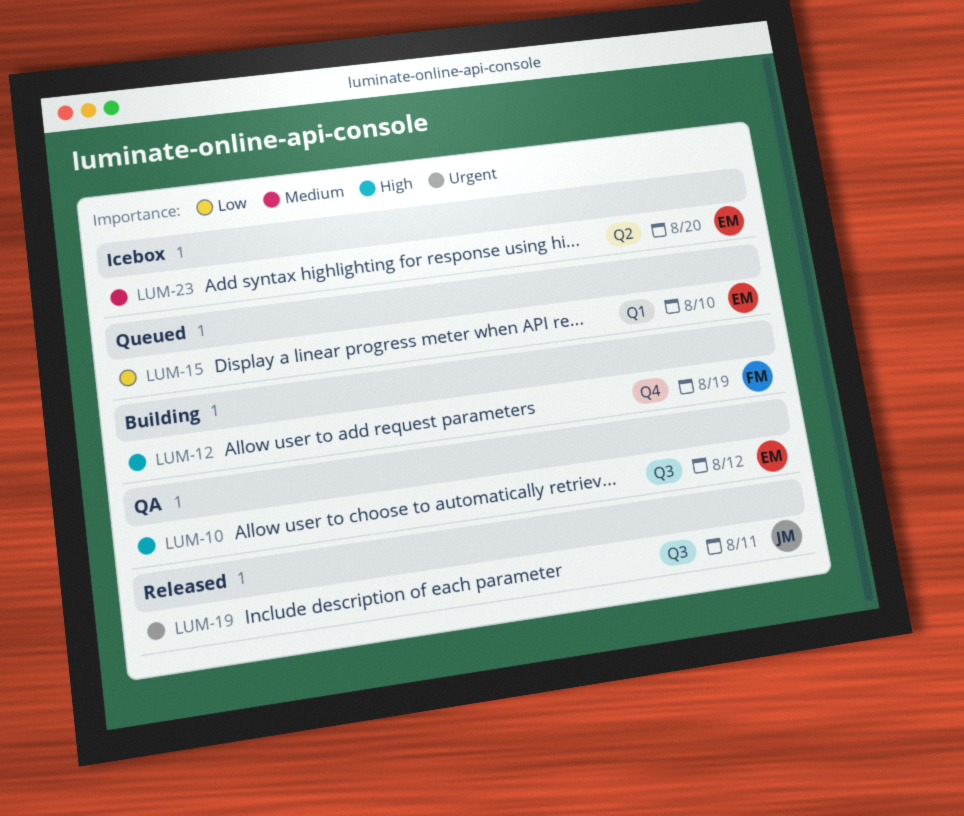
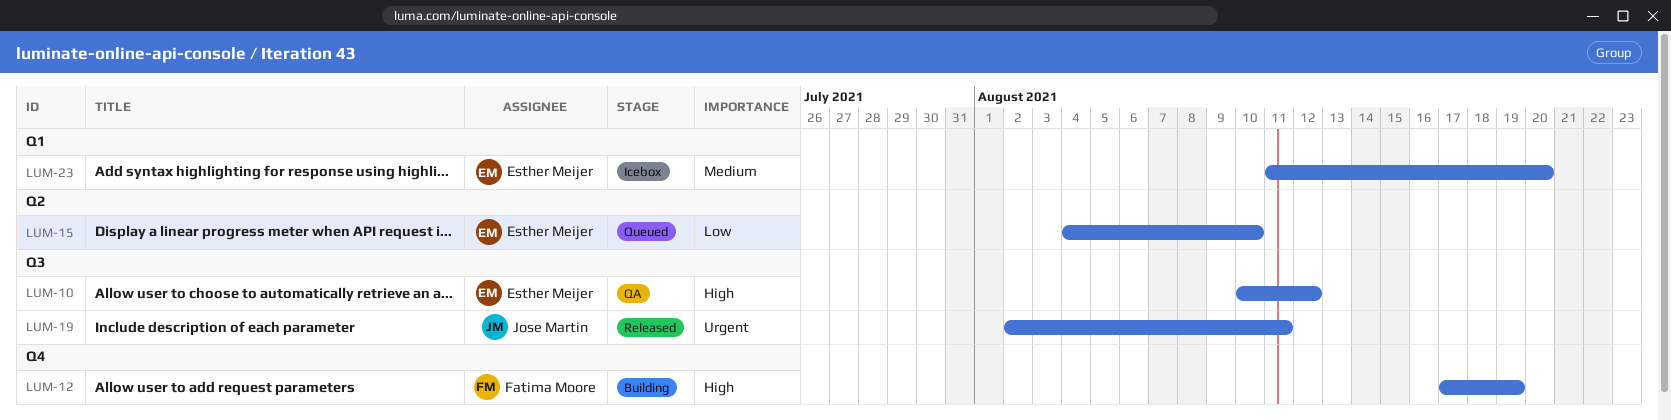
LUM-15, label: Q1 -> Q2
LUM-23, label: Q2 -> Q1

